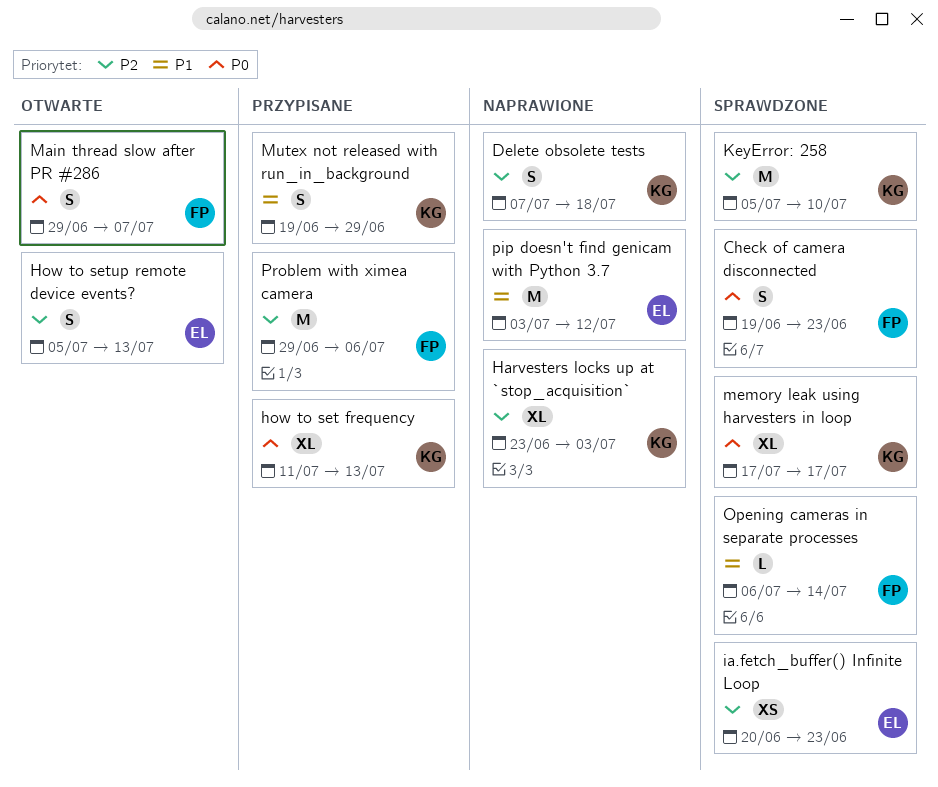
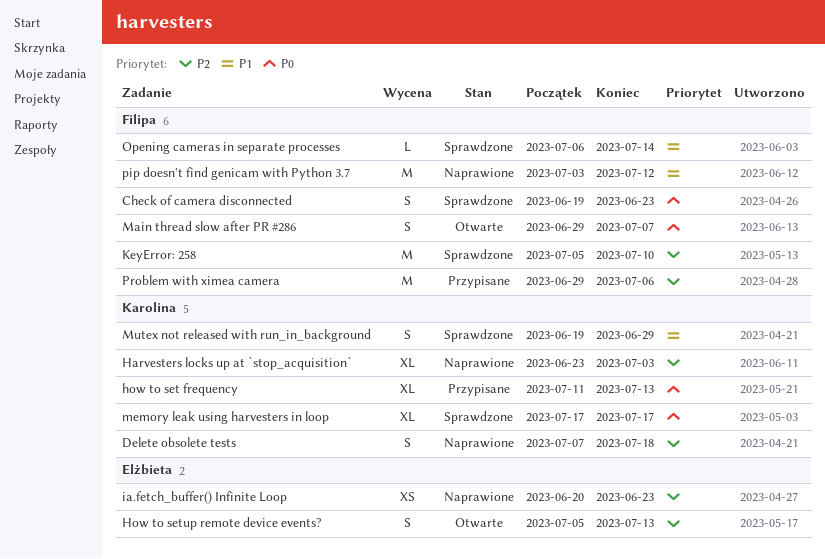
ia.fetch_buffer() Infinite Loop, status: Sprawdzone -> Naprawione
KeyError: 258, owner: Karolina -> Filipa
Mutex not released with run_in_background, status: Przypisane -> Sprawdzone
pip doesn't find genicam with Python 3.7, owner: Elżbieta -> Filipa

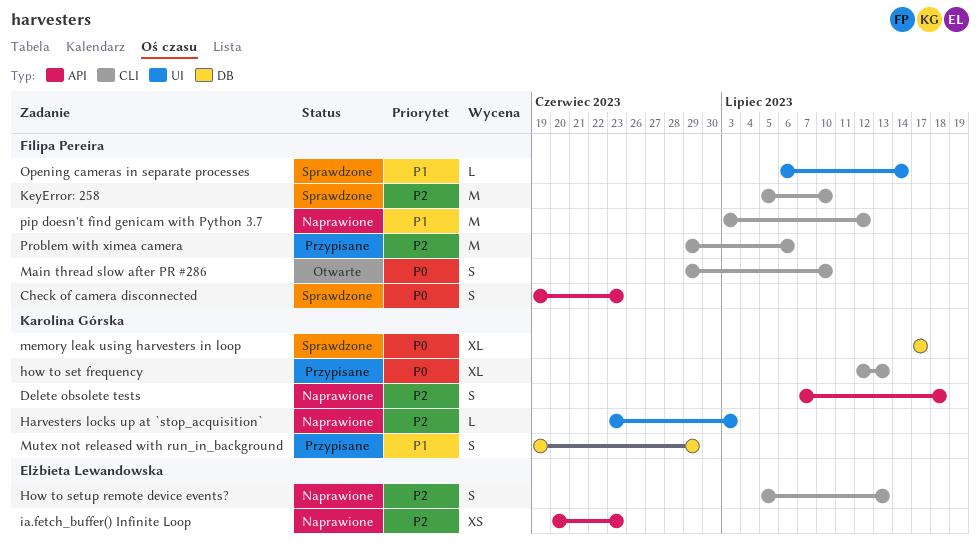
Harvesters locks up at `stop_acquisition`, estimate: XL -> L
how to set frequency, start: Jul 11 -> Jul 12
How to setup remote device events?, status: Otwarte -> Naprawione
Main thread slow after PR #286, due: Jul 7 -> Jul 10
Mutex not released with run_in_background, status: Sprawdzone -> Przypisane

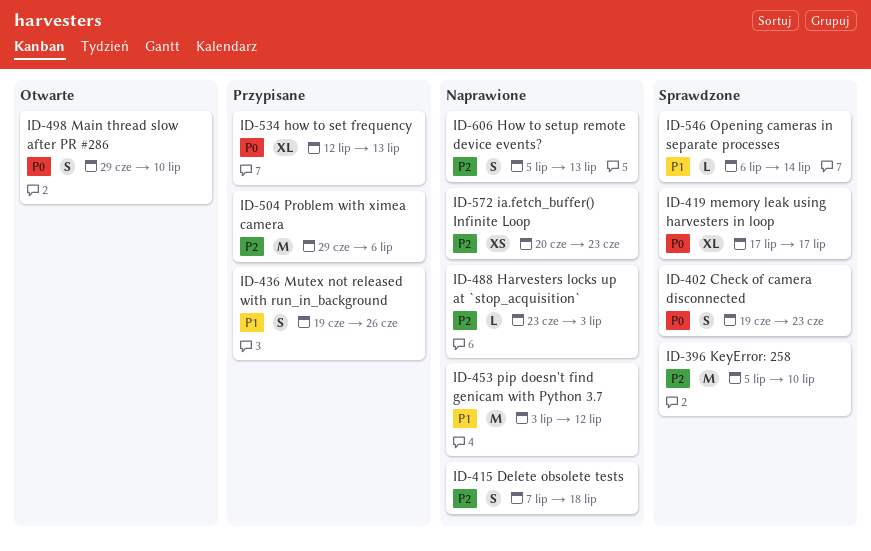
Mutex not released with run_in_background, due: Jun 29 -> Jun 26

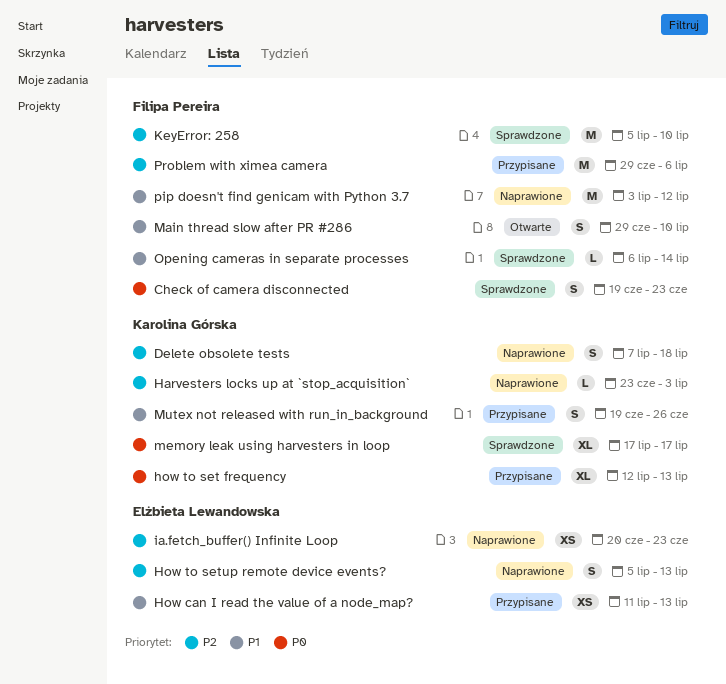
How can I read the value of a node_map?: none -> present
Main thread slow after PR #286, priority: P0 -> P1

